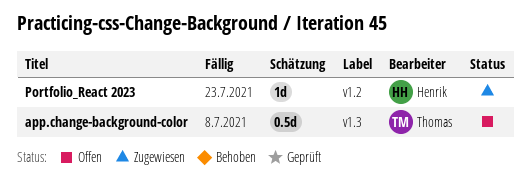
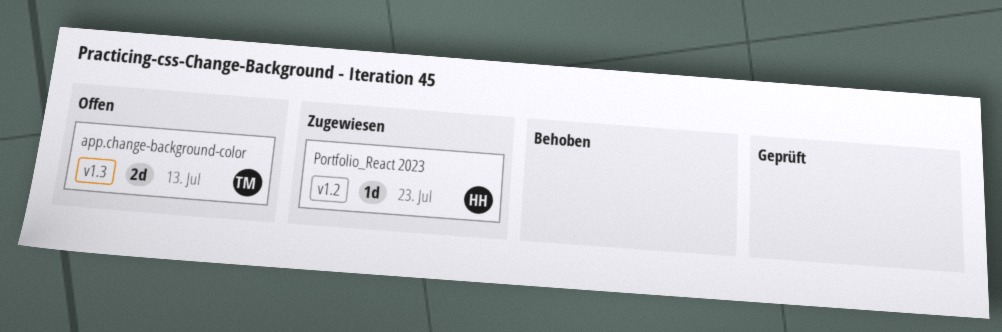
app.change-background-color, estimate: 0.5d -> 2d
app.change-background-color, due: Jul 8 -> Jul 13

